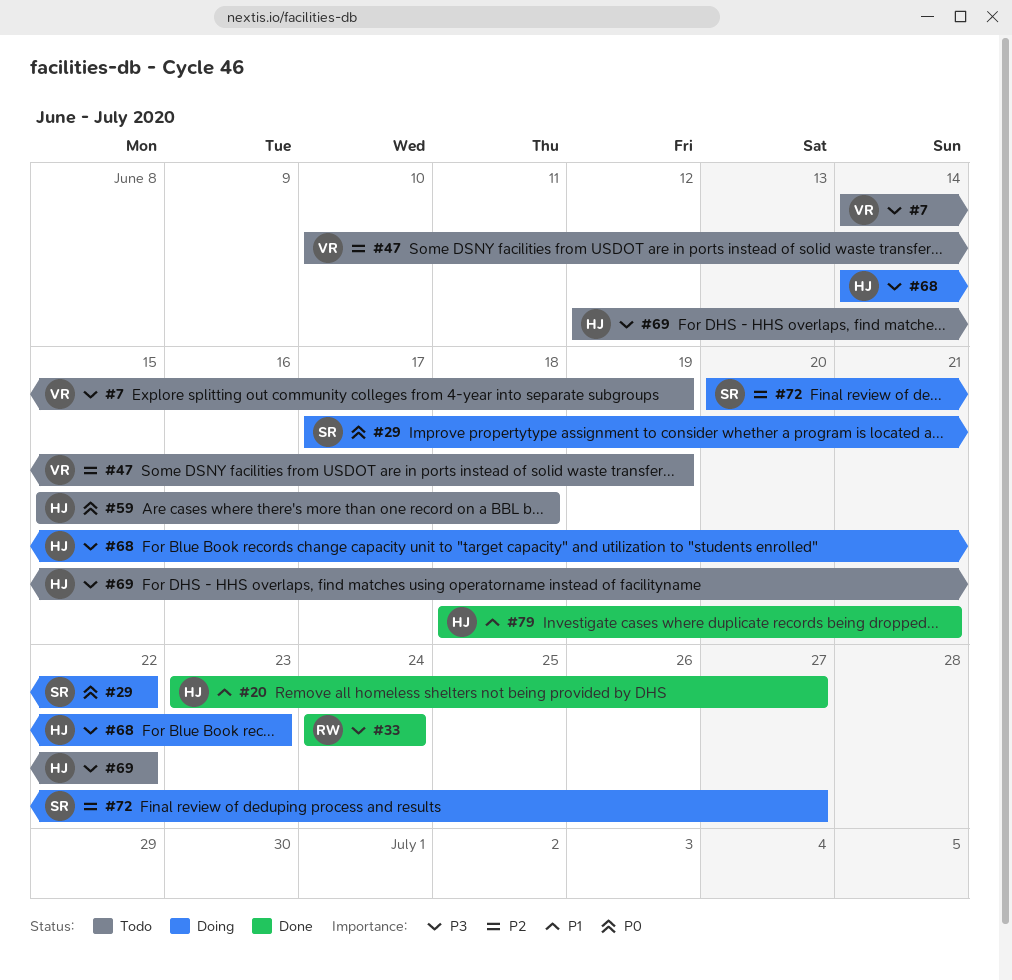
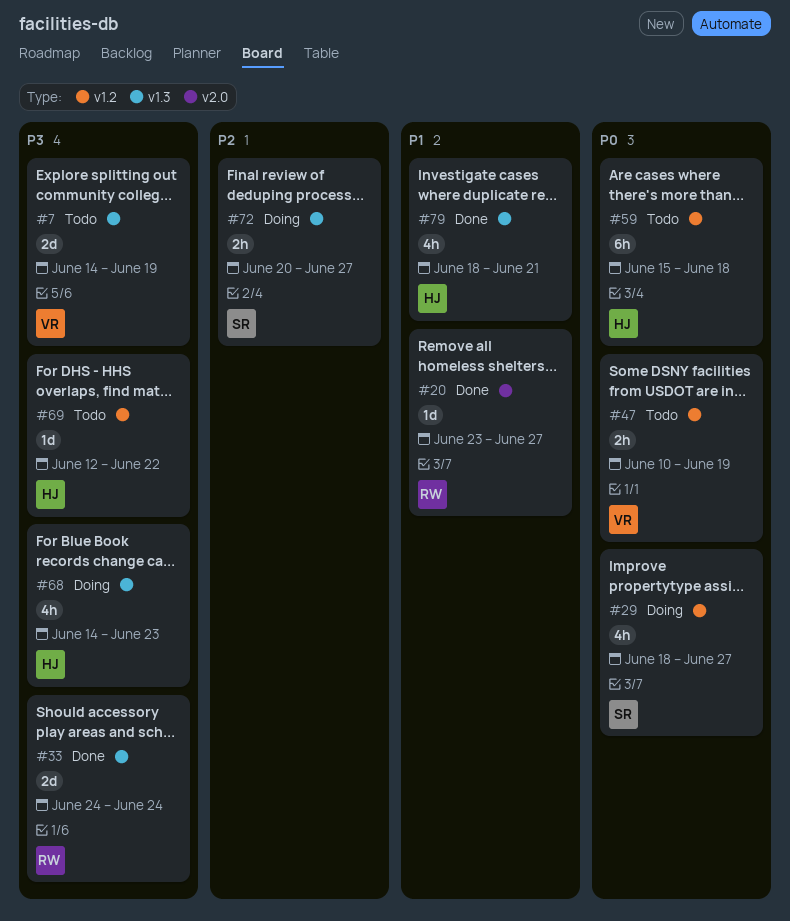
#20, owner: HJ -> RW
#29, start: Jun 17 -> Jun 18
#29, due: Jun 22 -> Jun 27
#47, priority: P2 -> P0

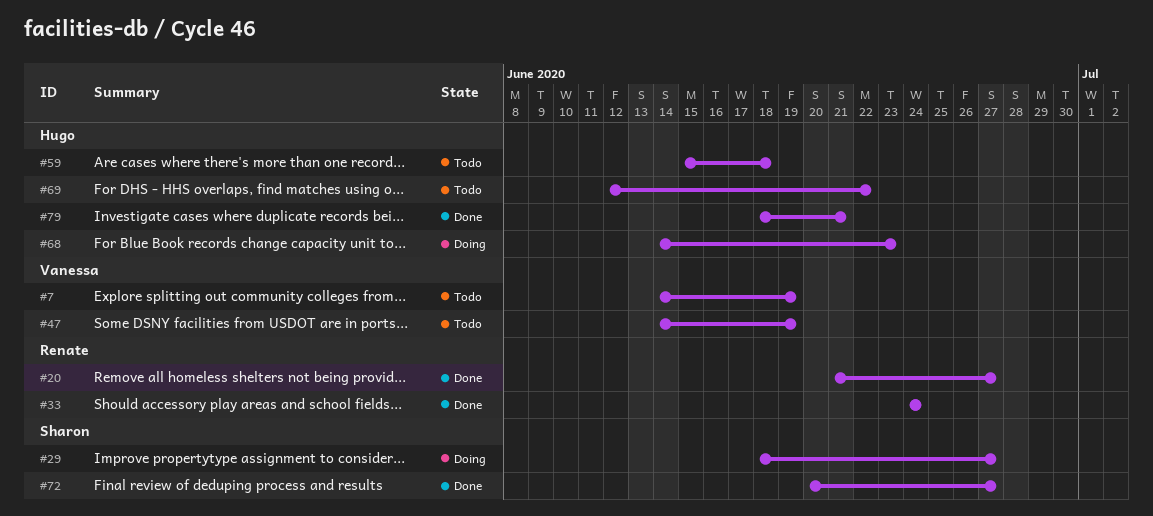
#20, start: Jun 23 -> Jun 21
#47, start: Jun 10 -> Jun 14
#72, status: Doing -> Done

